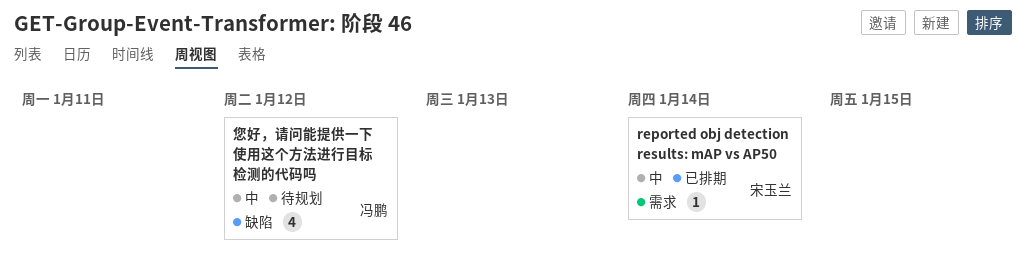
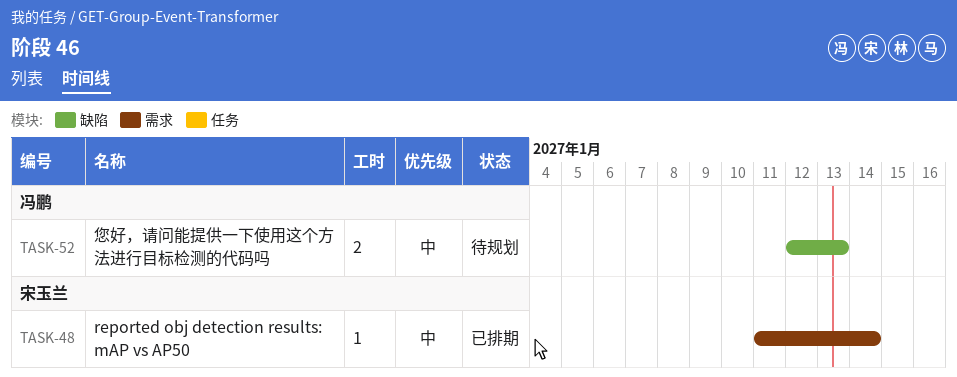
您好，请问能提供一下使用这个方法进行目标检测的代码吗, estimate: 4 -> 2
您好，请问能提供一下使用这个方法进行目标检测的代码吗, due: Jan 12 -> Jan 13

